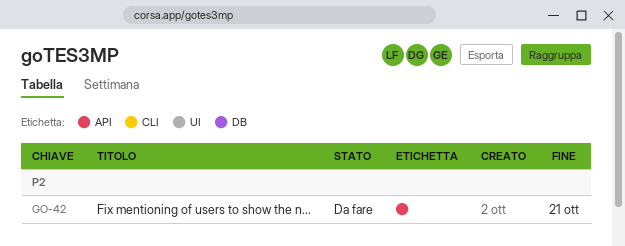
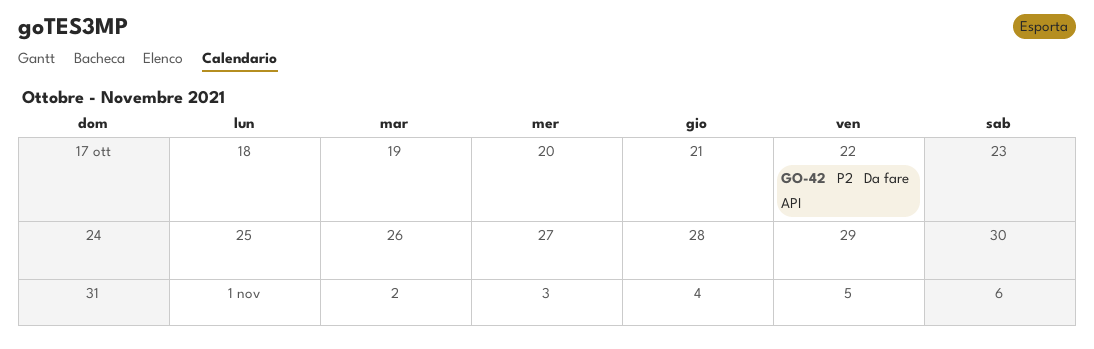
GO-42, due: Oct 21 -> Oct 22

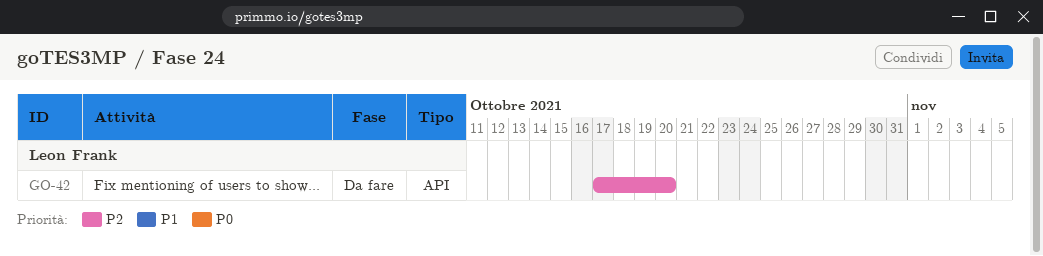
GO-42, due: Oct 22 -> Oct 20

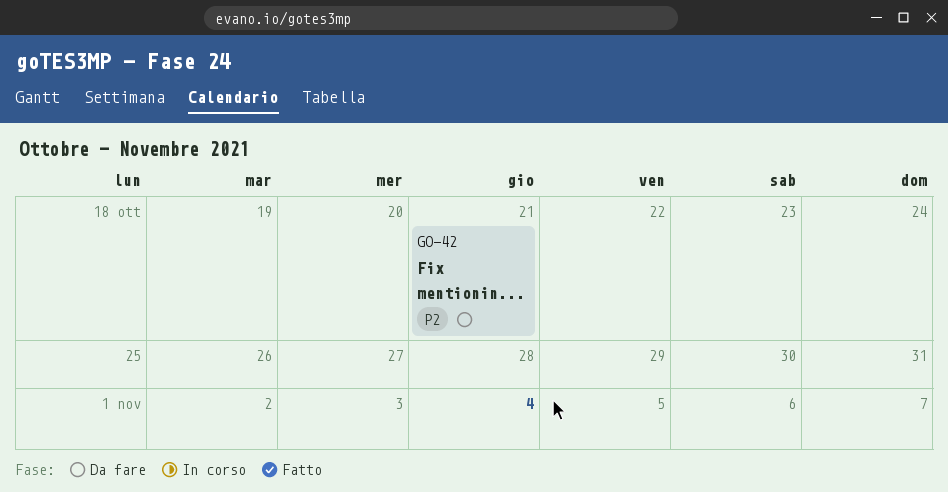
GO-42, due: Oct 20 -> Oct 21

